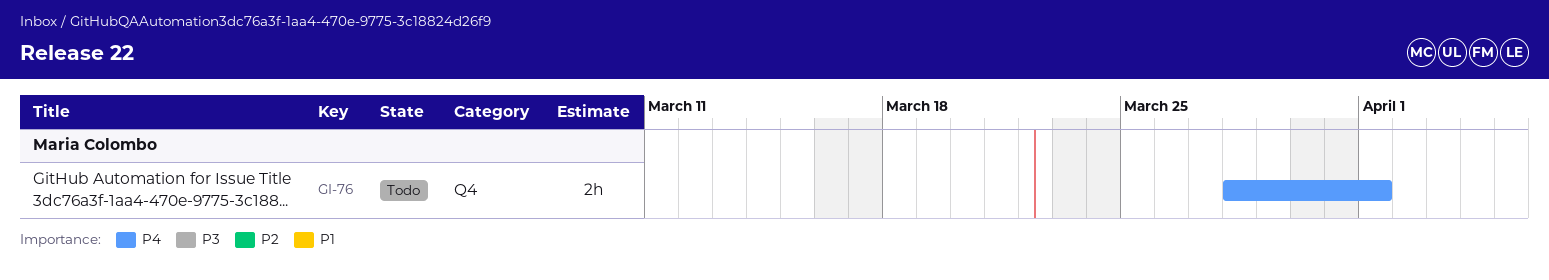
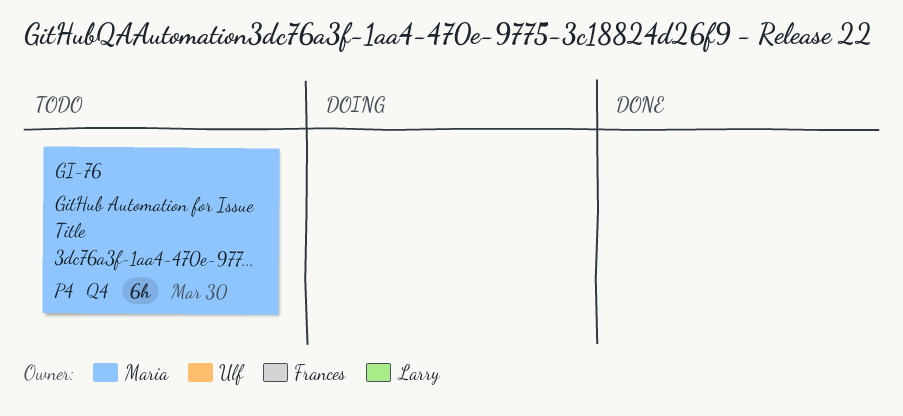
GI-76, estimate: 2h -> 6h
GI-76, due: Apr 1 -> Mar 30

